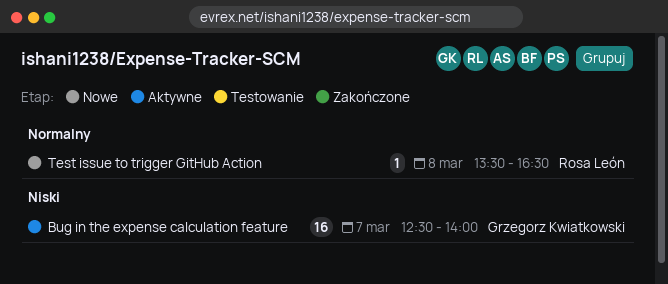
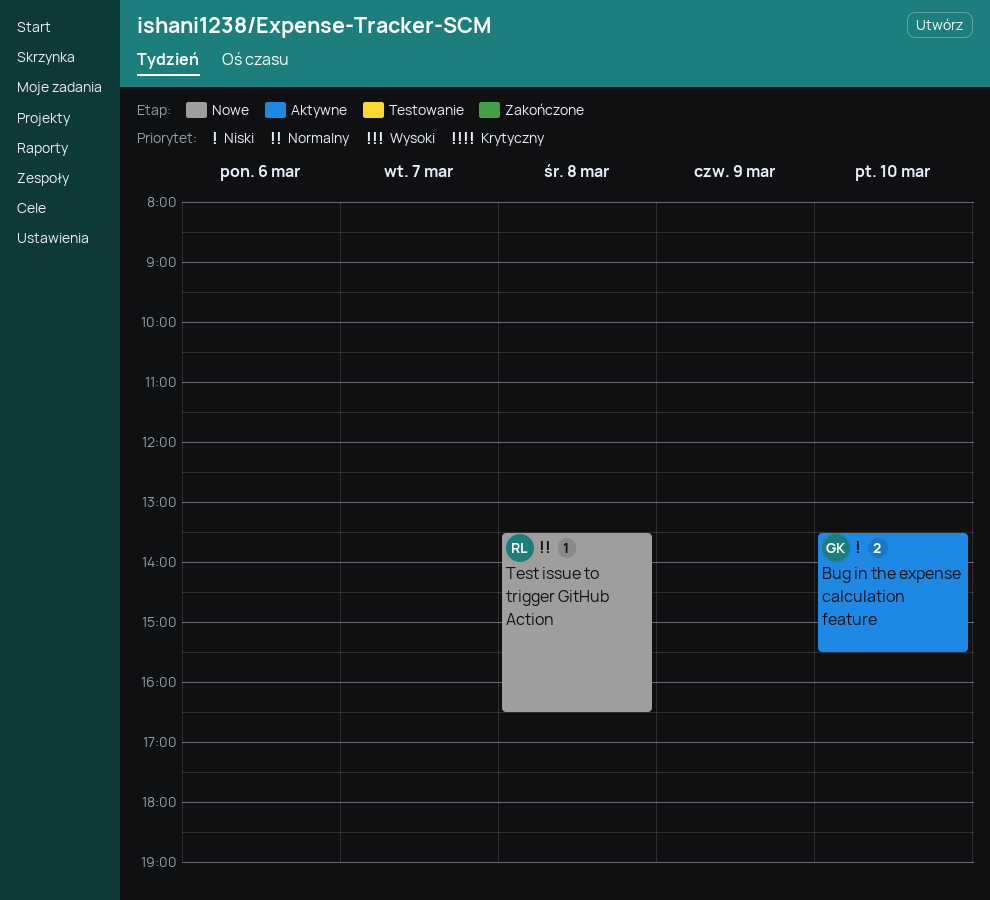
Bug in the expense calculation feature, estimate: 16 -> 2
Bug in the expense calculation feature, day: Mar 7 -> Mar 10
Bug in the expense calculation feature, begins: 12:30 -> 13:30
Bug in the expense calculation feature, ends: 14:00 -> 15:30

